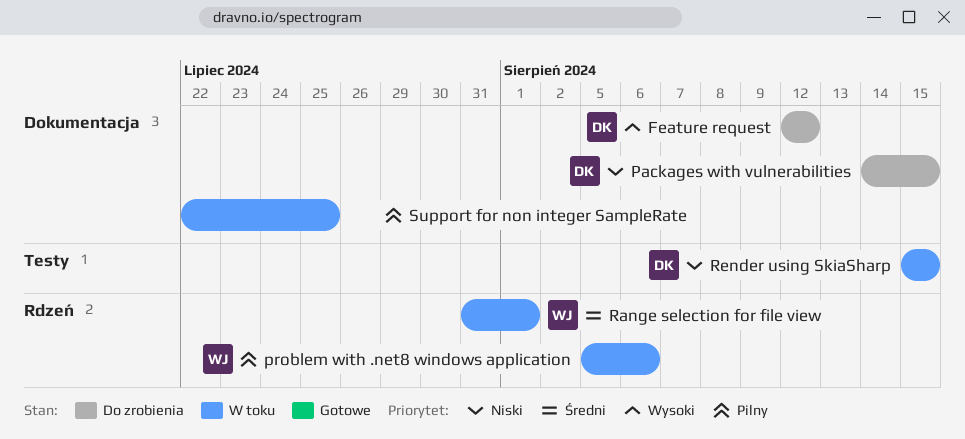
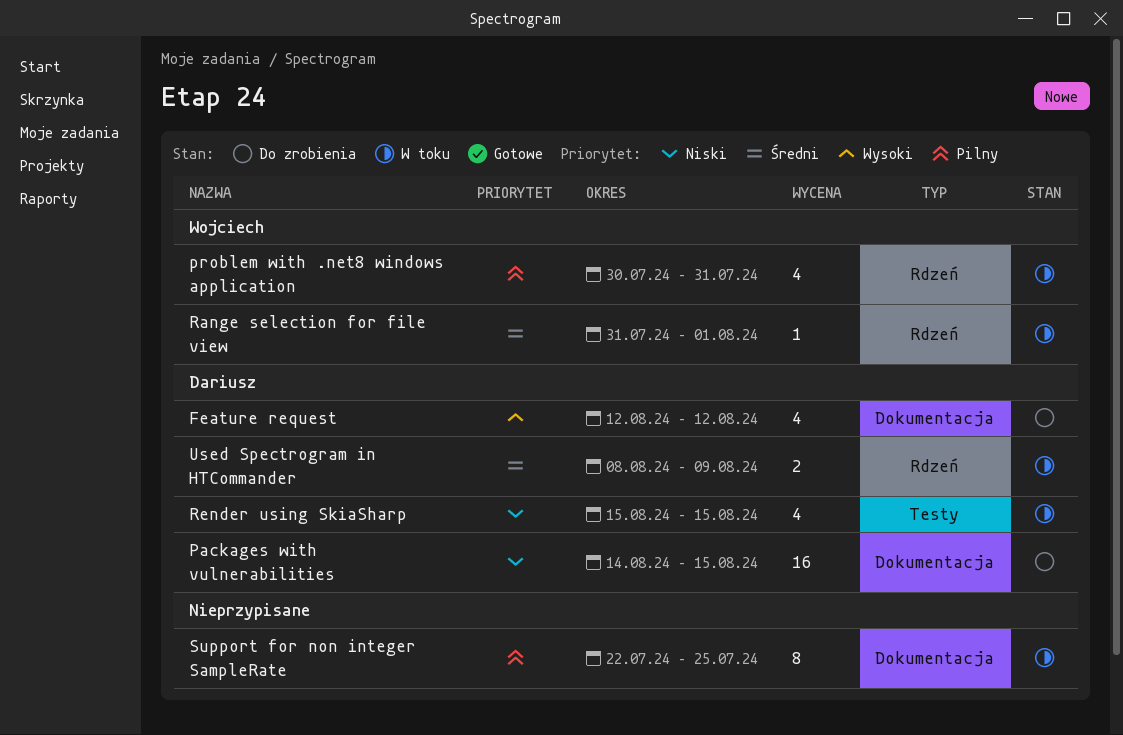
problem with .net8 windows application, start: Aug 5 -> Jul 30
problem with .net8 windows application, due: Aug 6 -> Jul 31
Used Spectrogram in HTCommander: none -> present

